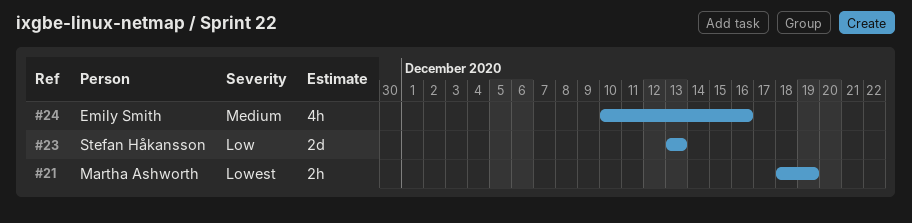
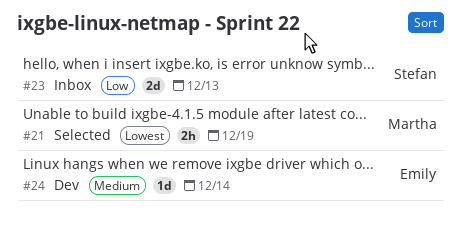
#24, estimate: 4h -> 1d
#24, due: Dec 16 -> Dec 14

